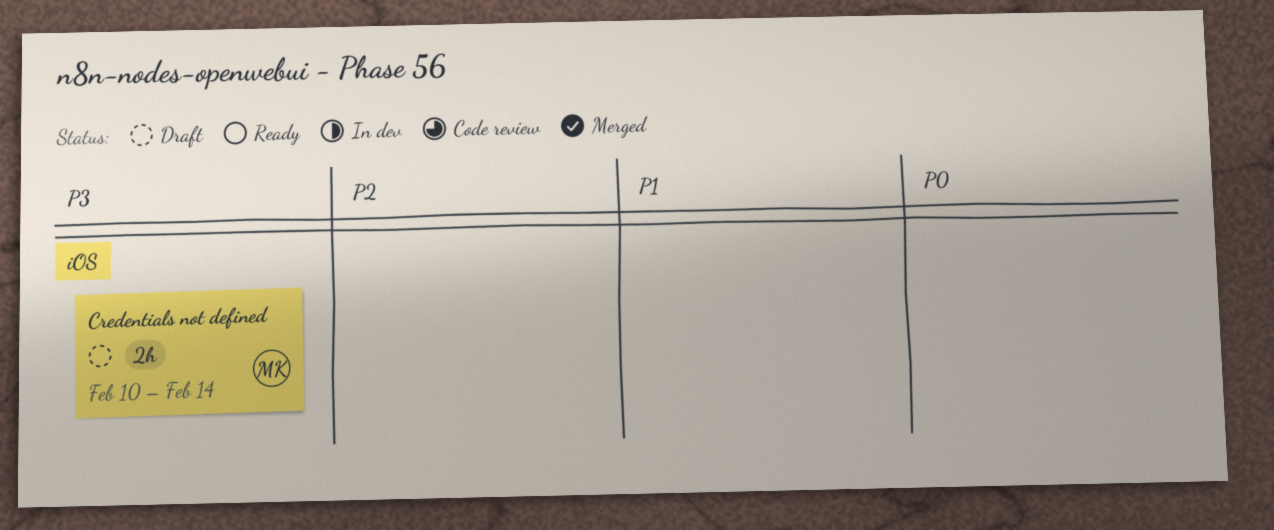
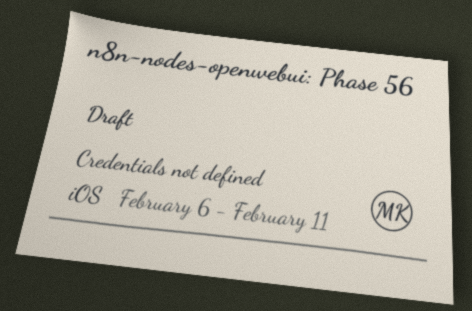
Credentials not defined, start: Feb 10 -> Feb 6
Credentials not defined, due: Feb 14 -> Feb 11

